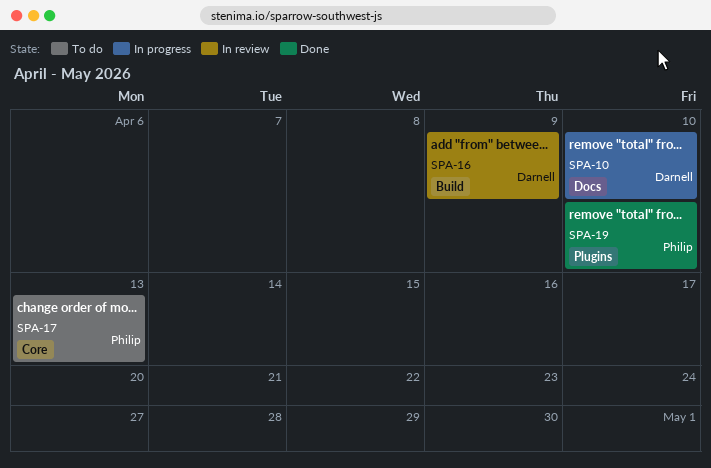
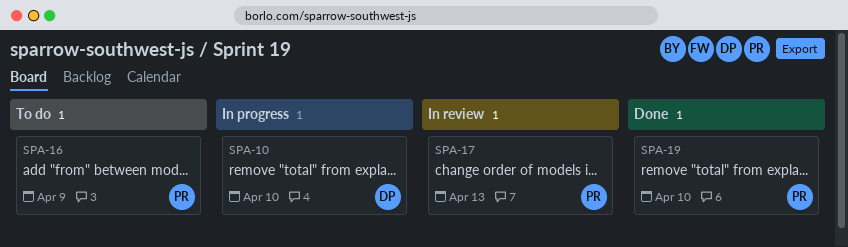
SPA-16, status: In review -> To do
SPA-16, owner: Darnell -> Philip
SPA-17, status: To do -> In review

